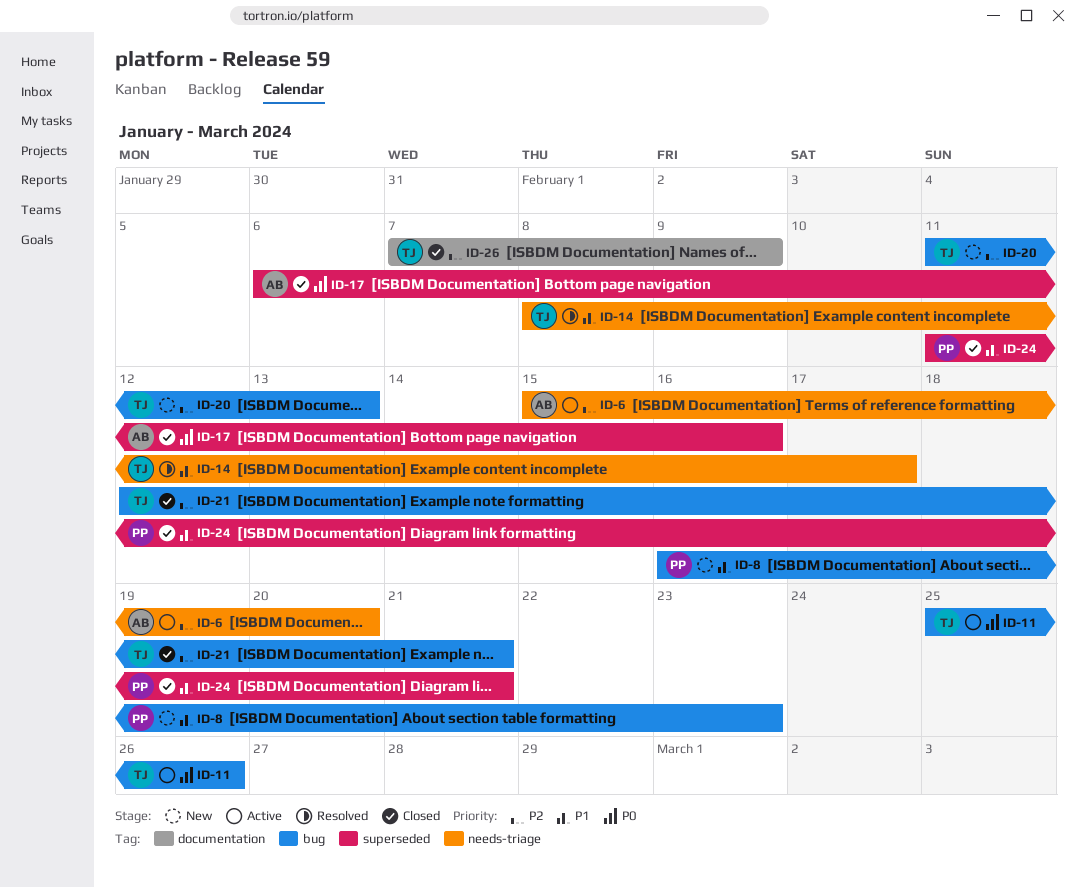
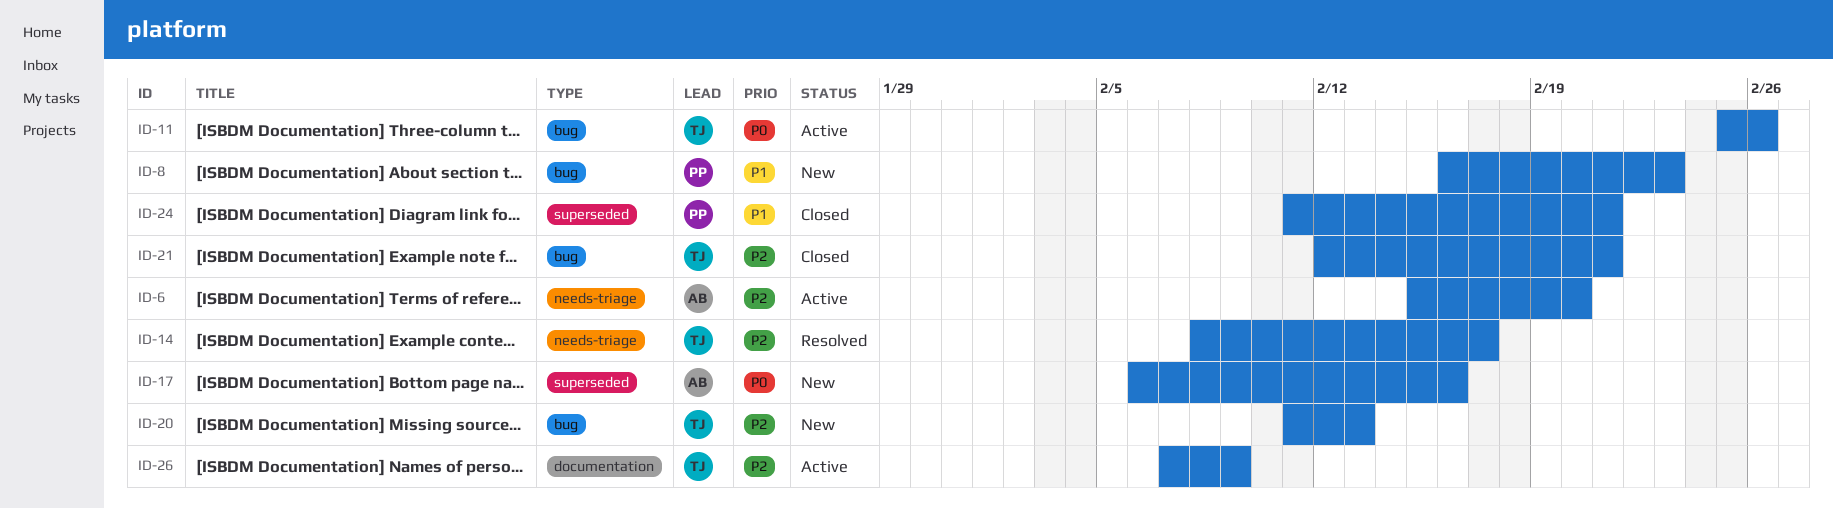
ID-14, priority: P1 -> P2
ID-17, status: Closed -> New
ID-26, status: Closed -> Active

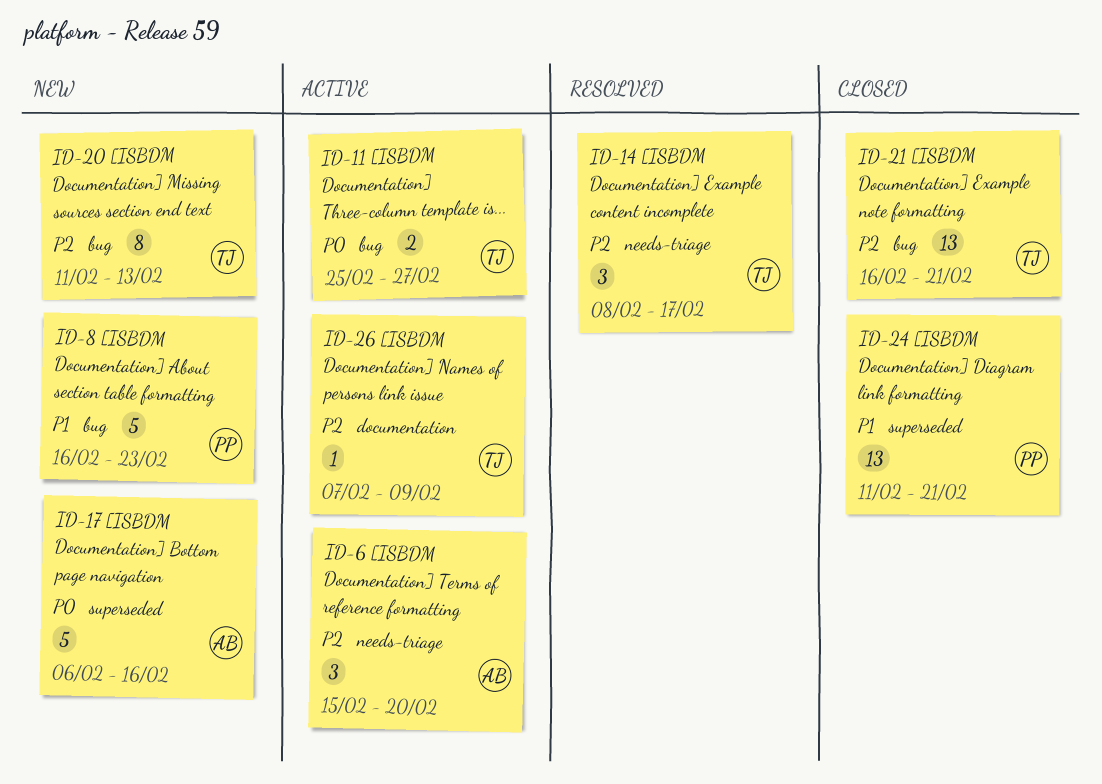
ID-11, due: Feb 26 -> Feb 27
ID-21, start: Feb 12 -> Feb 16

